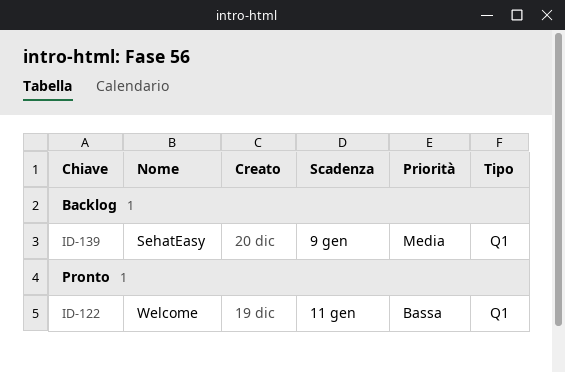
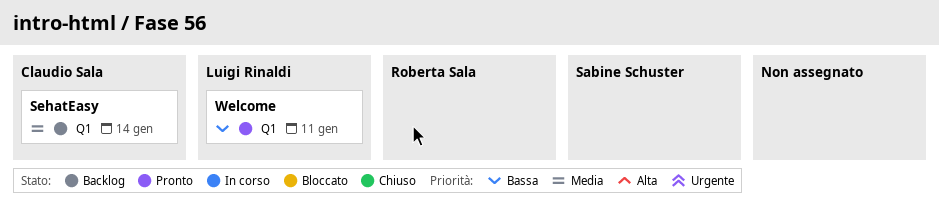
SehatEasy, due: Jan 9 -> Jan 14

